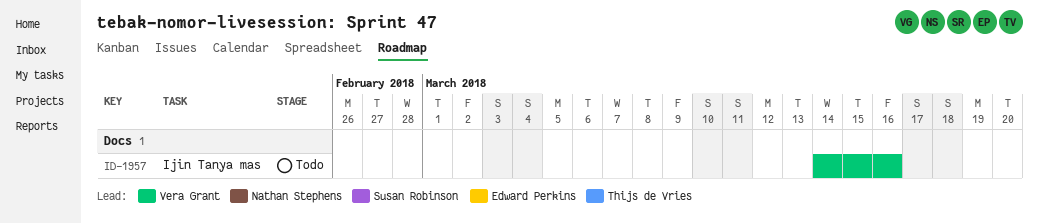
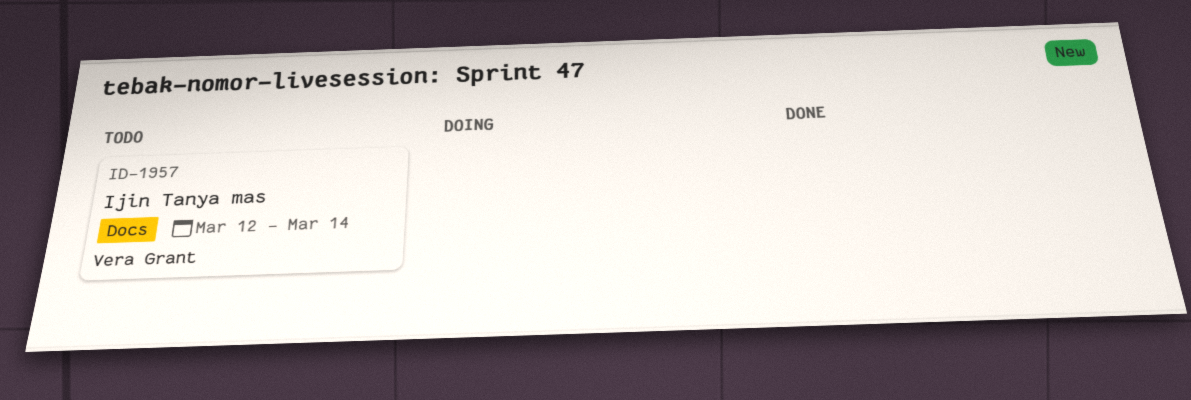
ID-1957, start: Mar 14 -> Mar 12
ID-1957, due: Mar 16 -> Mar 14

